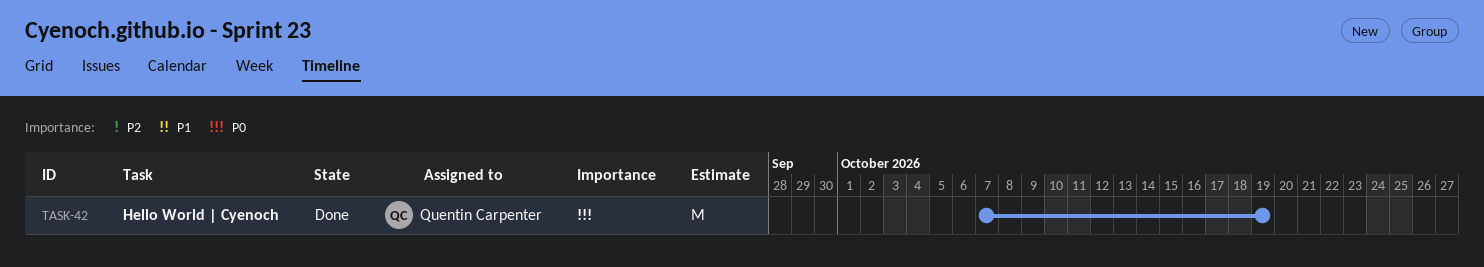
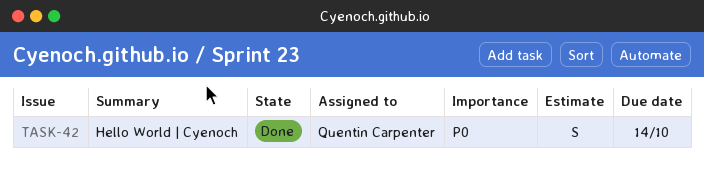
TASK-42, estimate: M -> S
TASK-42, due: Oct 19 -> Oct 14

